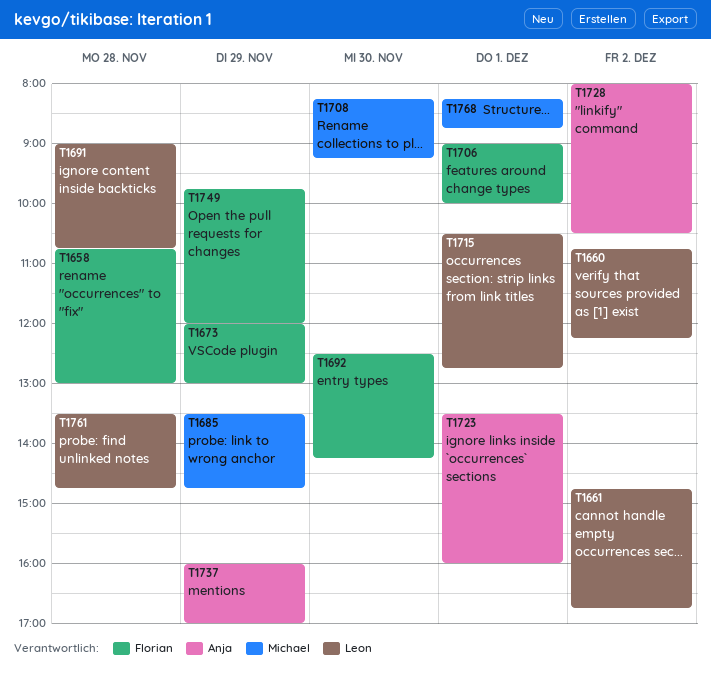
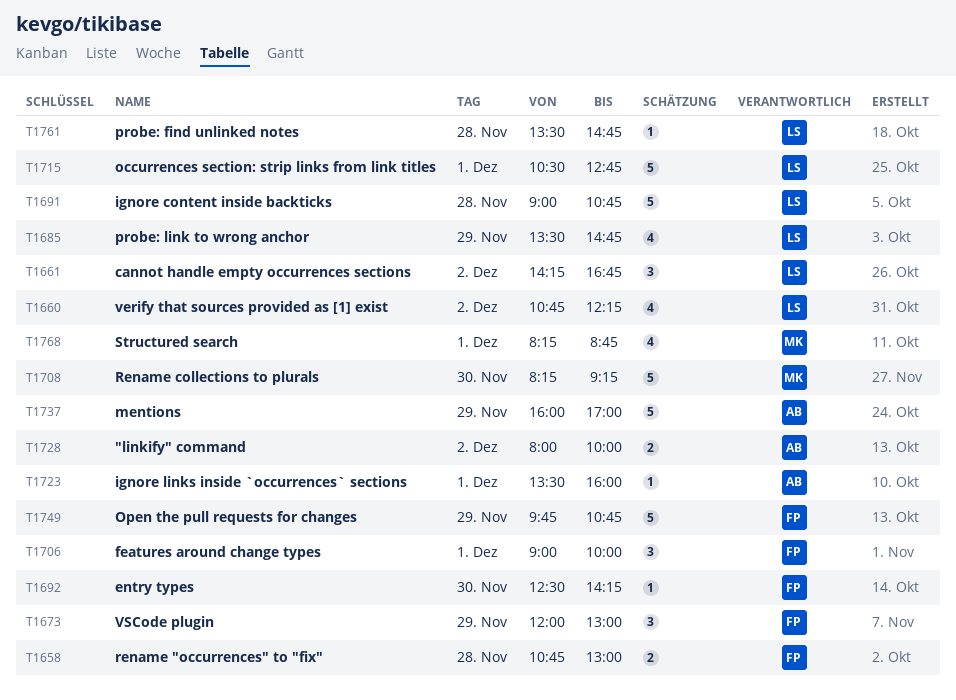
T1661, begins: 14:45 -> 14:15
T1685, owner: Michael -> Leon
T1728, ends: 10:30 -> 10:00
T1749, ends: 12:00 -> 10:45

